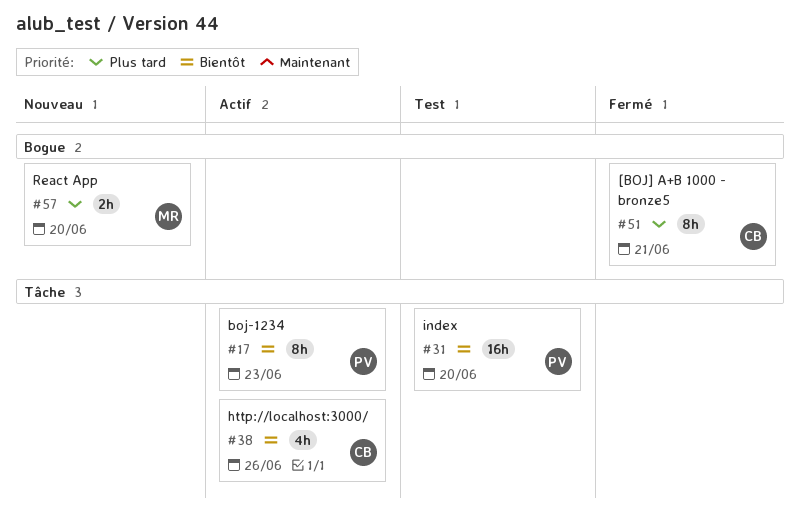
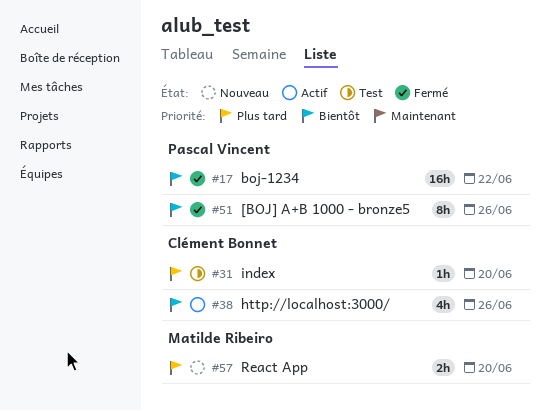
#17, status: Actif -> Fermé
#17, estimate: 8h -> 16h
#17, due: Jun 23 -> Jun 22
#31, owner: Pascal Vincent -> Clément Bonnet
#31, priority: Bientôt -> Plus tard
#31, estimate: 16h -> 1h
#51, owner: Clément Bonnet -> Pascal Vincent
#51, priority: Plus tard -> Bientôt
#51, due: Jun 21 -> Jun 26

